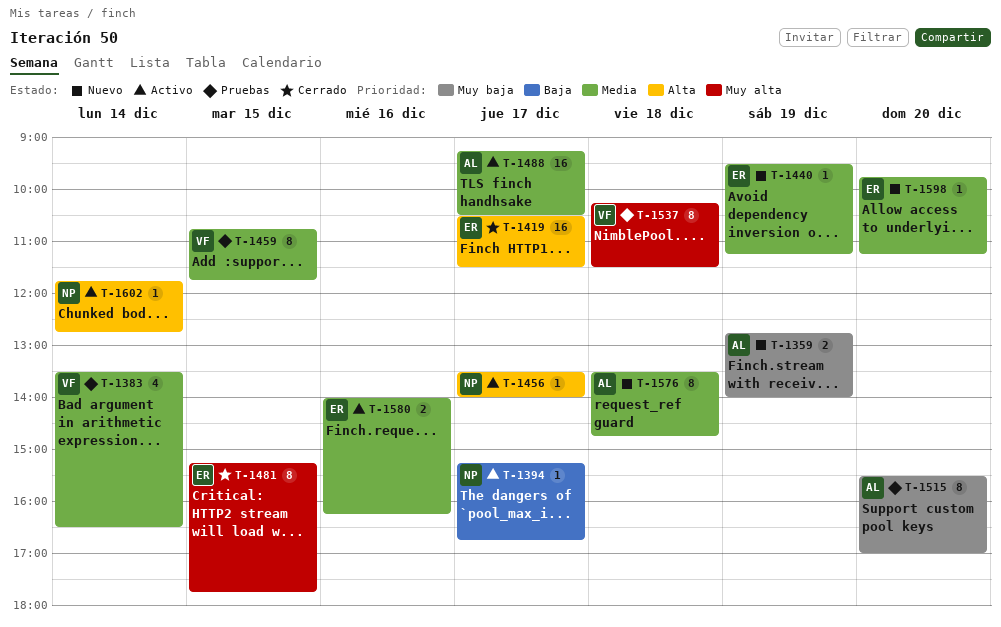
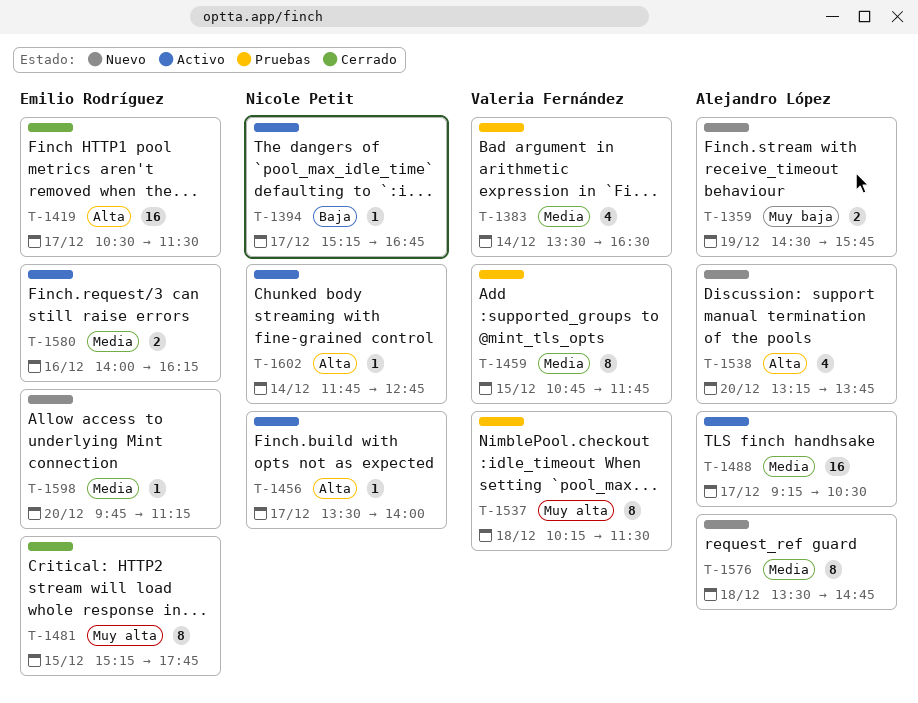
T-1359, begins: 12:45 -> 14:30
T-1359, ends: 14:00 -> 15:45
T-1440: present -> none
T-1515: present -> none
T-1538: none -> present

